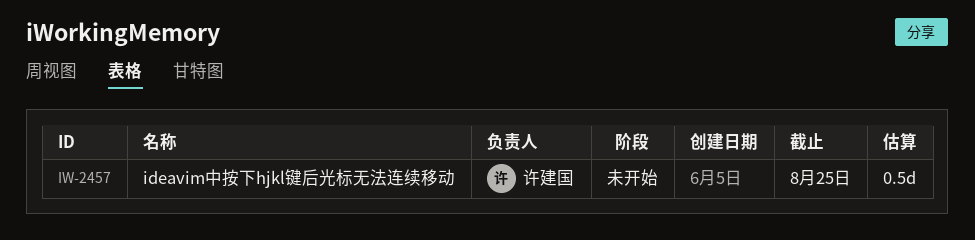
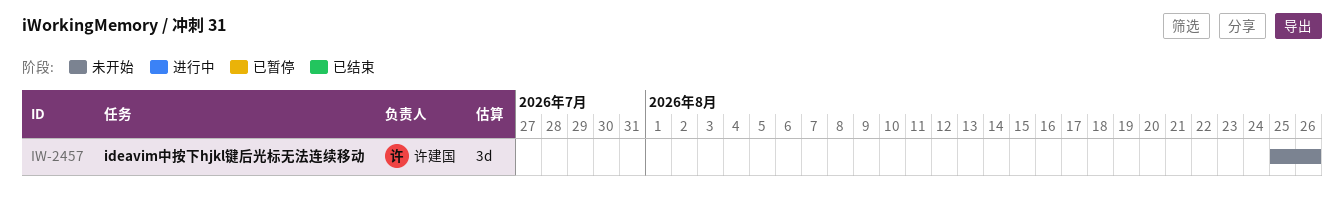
IW-2457, estimate: 0.5d -> 3d
IW-2457, due: Aug 25 -> Aug 26

